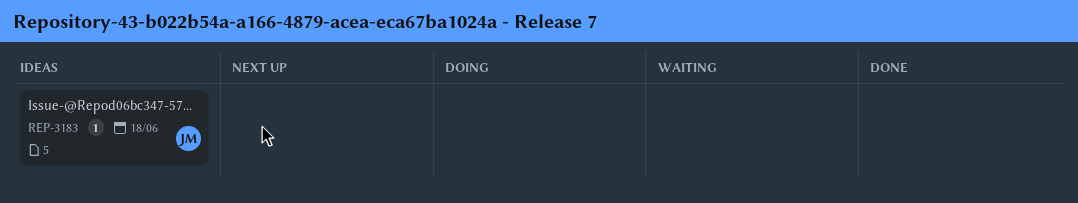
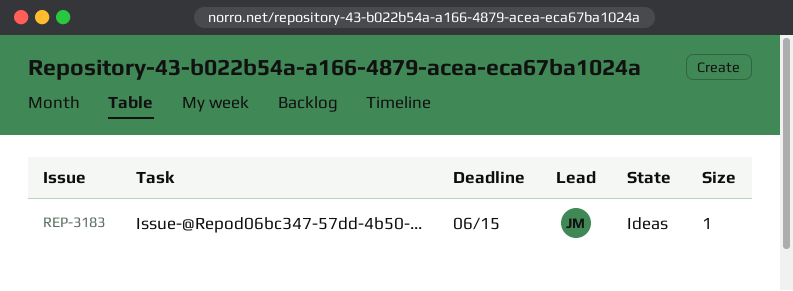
REP-3183, due: Jun 18 -> Jun 15

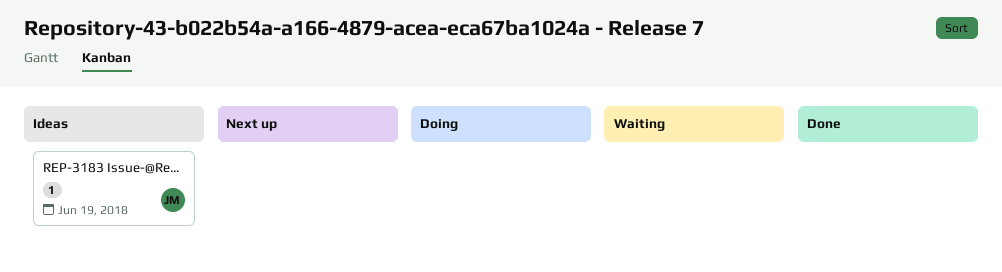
REP-3183, due: Jun 15 -> Jun 19

